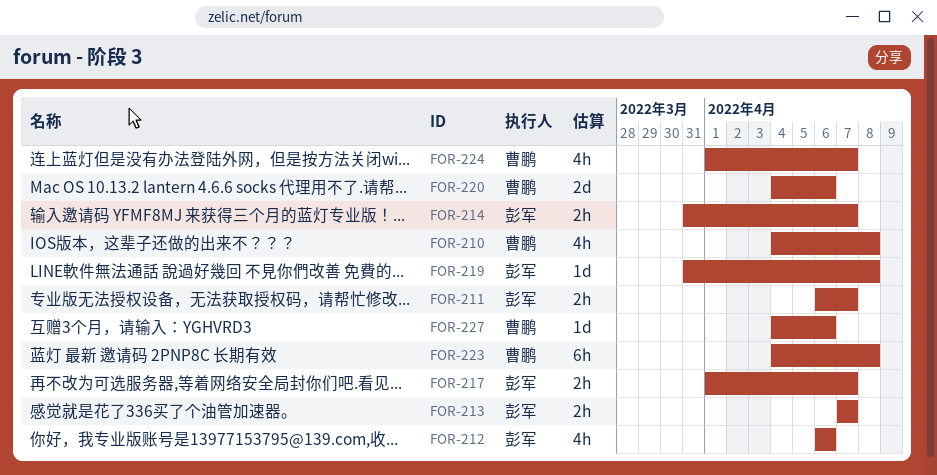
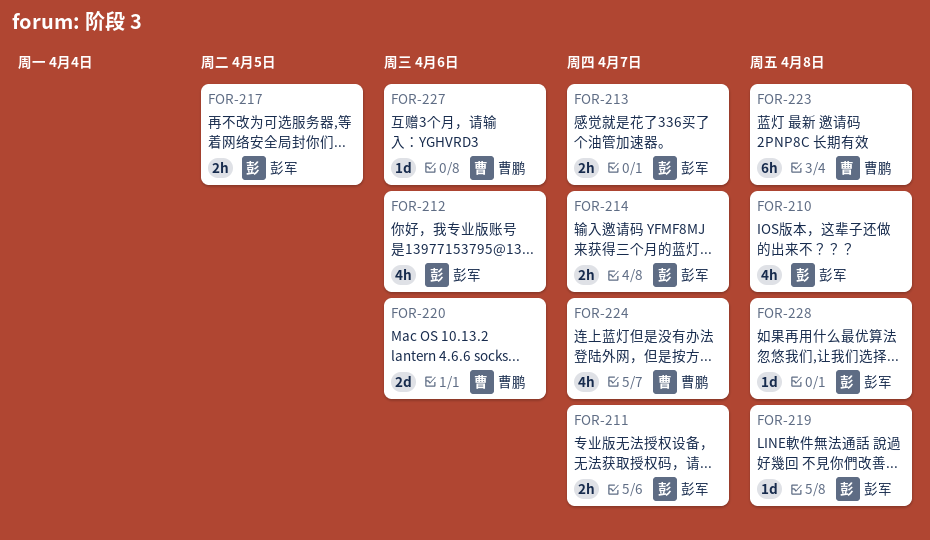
FOR-210, owner: 曹鹏 -> 彭军
FOR-217, due: Apr 7 -> Apr 5
FOR-228: none -> present

